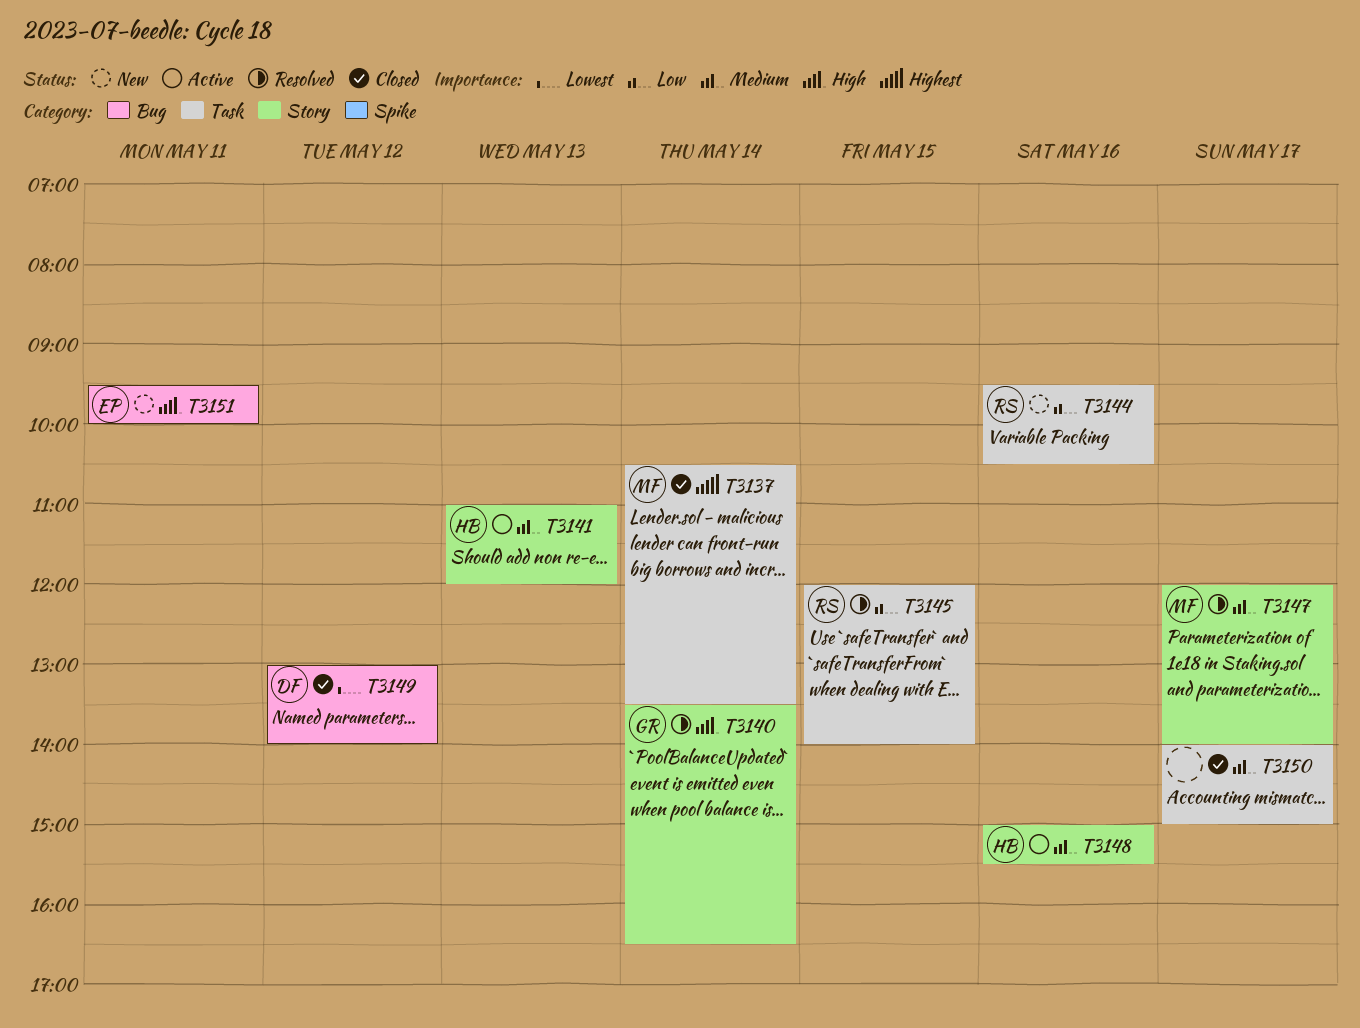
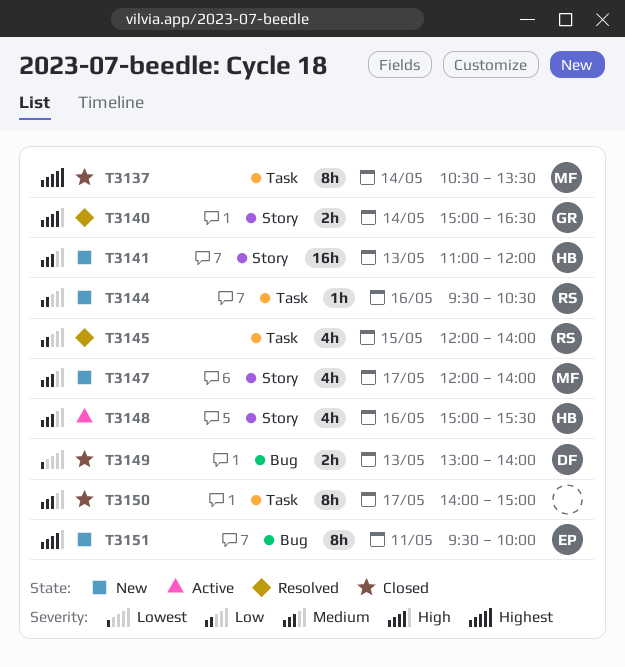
T3140, begins: 13:30 -> 15:00
T3141, status: Active -> New
T3147, status: Resolved -> New
T3149, day: May 12 -> May 13

